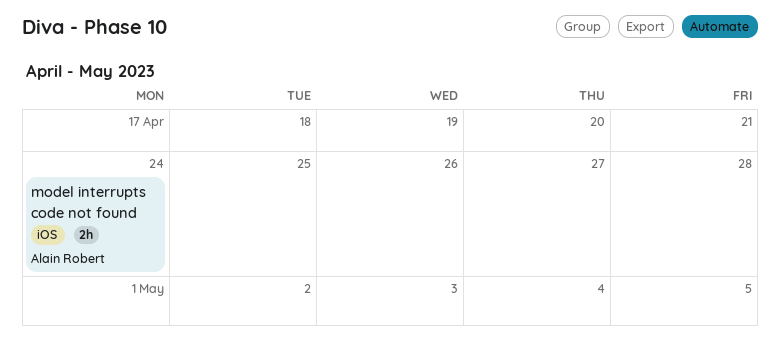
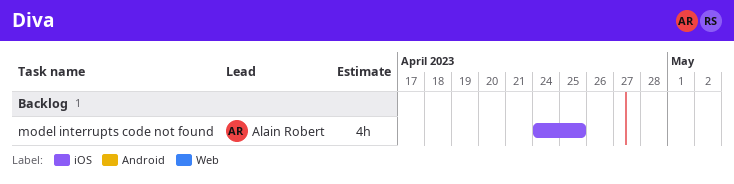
model interrupts code not found, estimate: 2h -> 4h
model interrupts code not found, due: Apr 24 -> Apr 25

